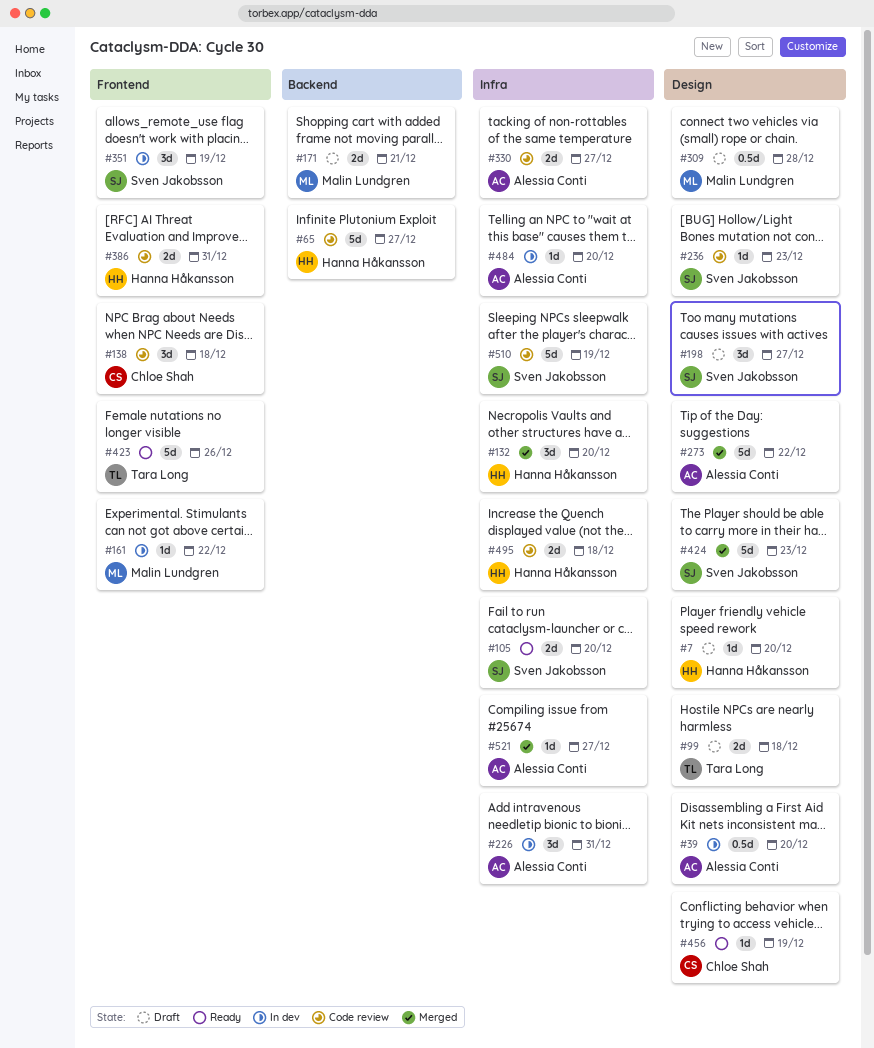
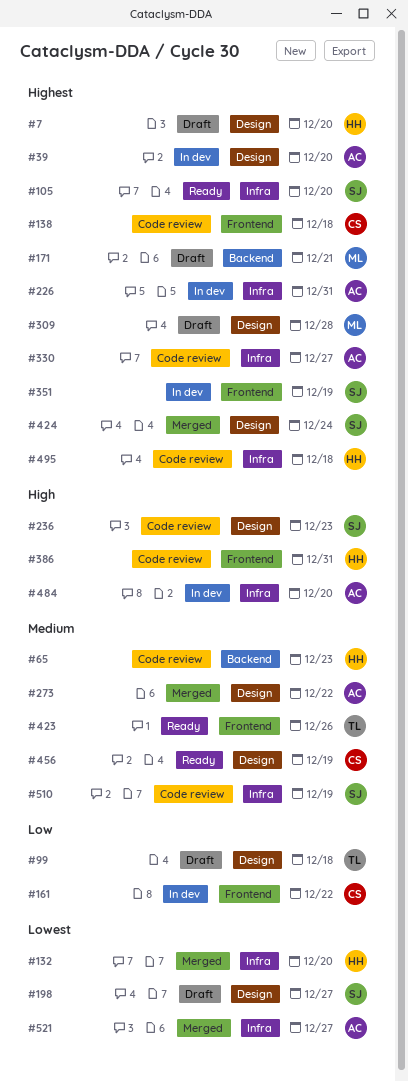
#65, due: Dec 27 -> Dec 23
#161, owner: Malin Lundgren -> Chloe Shah
#424, due: Dec 23 -> Dec 24

